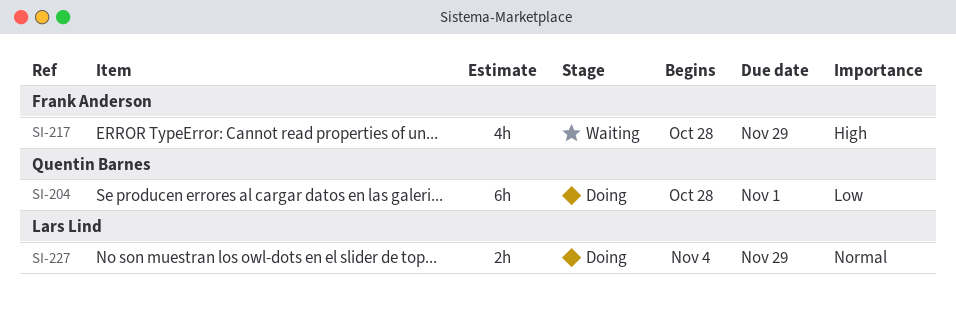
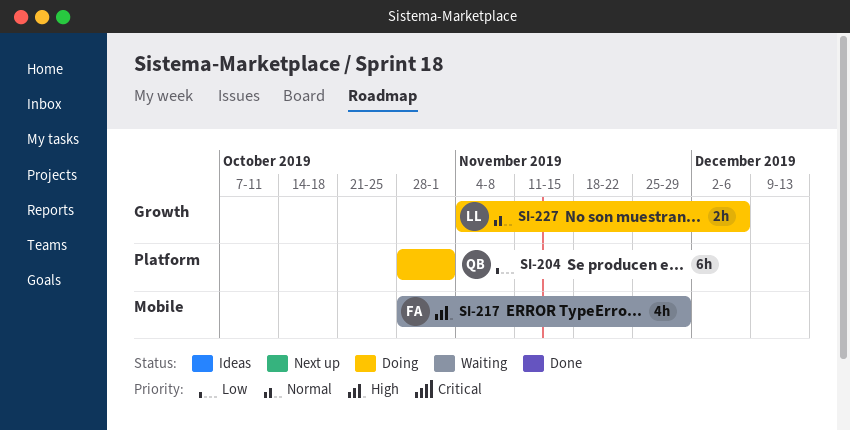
SI-227, due: Nov 29 -> Dec 6

